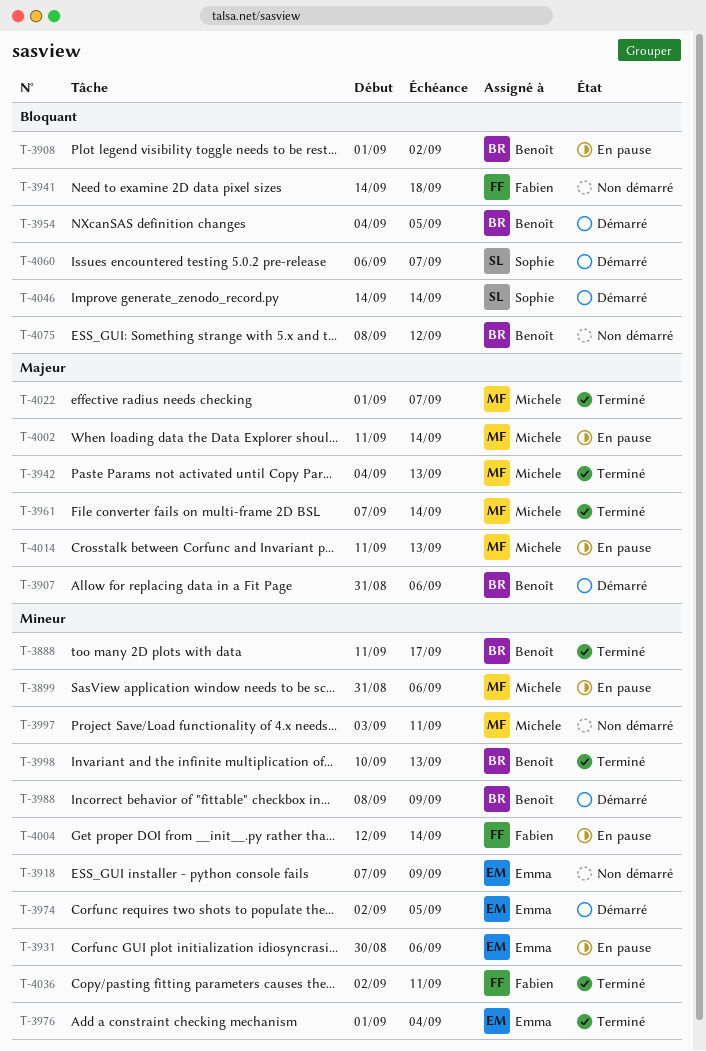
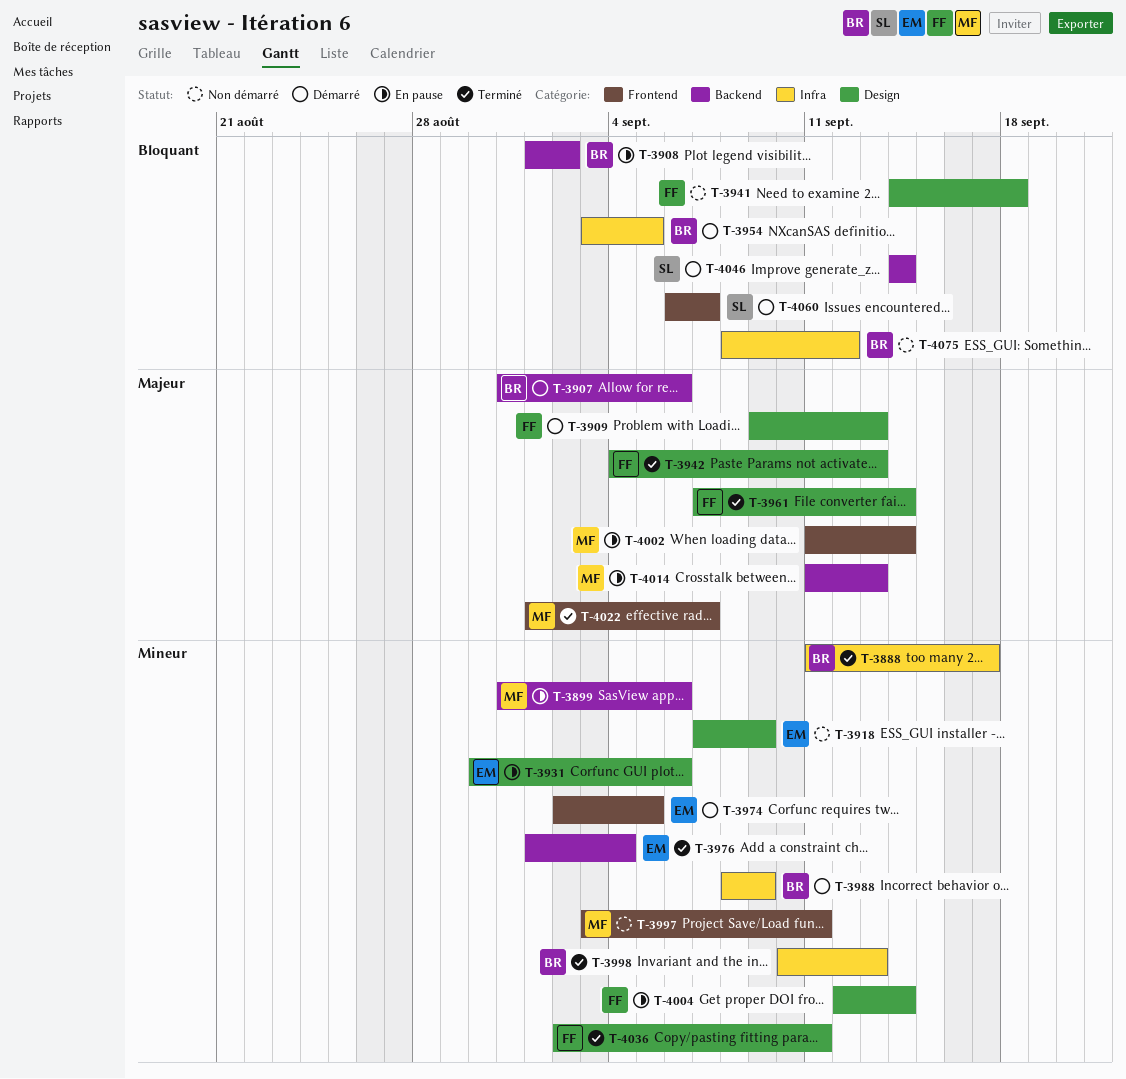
T-3909: none -> present
T-3942, owner: Michele -> Fabien
T-3954, start: Sep 4 -> Sep 3
T-3961, owner: Michele -> Fabien

